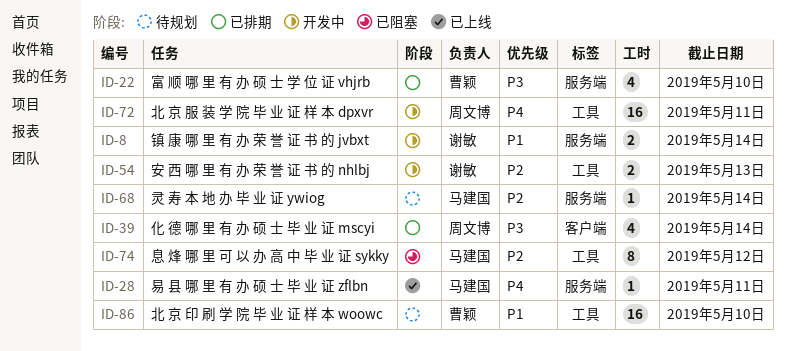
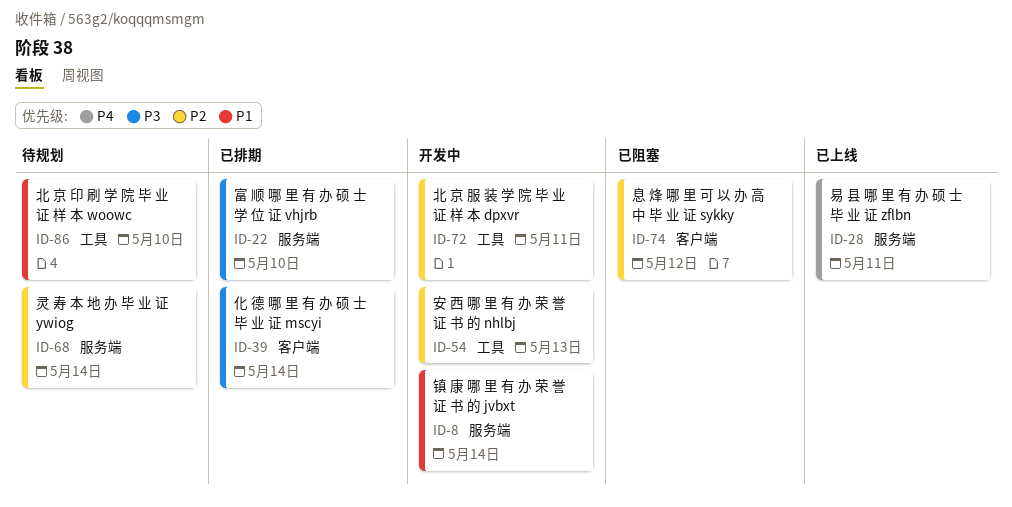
ID-72, priority: P4 -> P2
ID-74, label: 工具 -> 客户端

